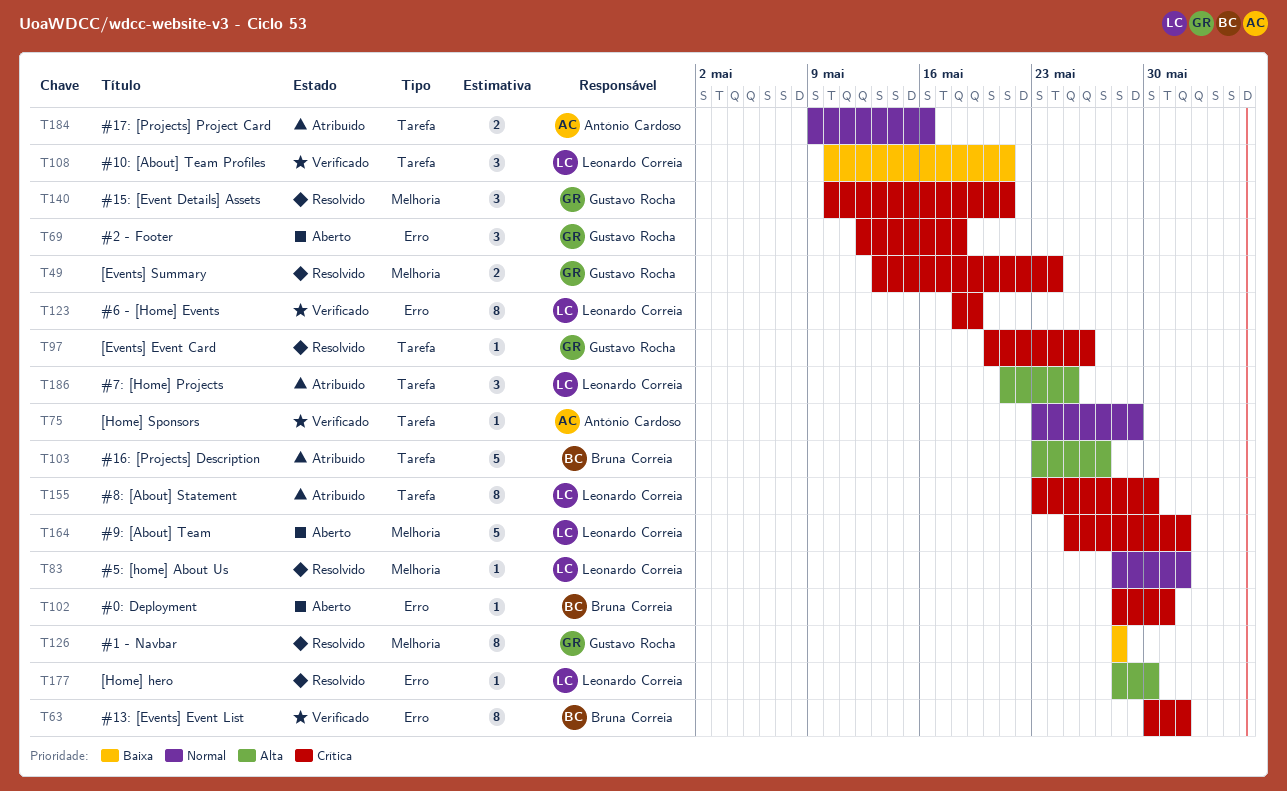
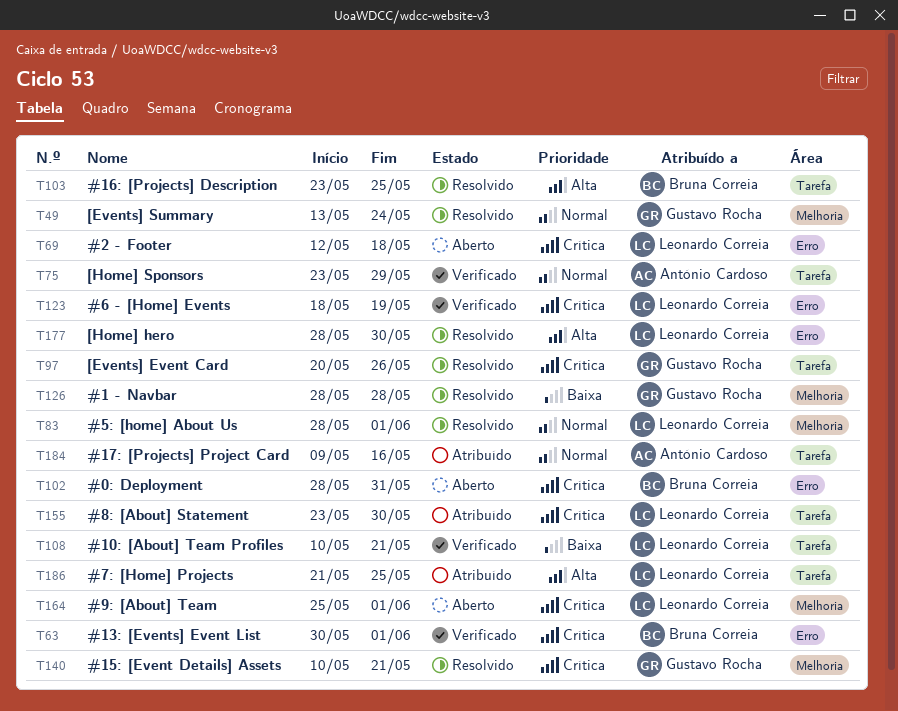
T49, priority: Crítica -> Normal
T69, owner: Gustavo Rocha -> Leonardo Correia
T103, status: Atribuído -> Resolvido
T103, due: May 27 -> May 25

